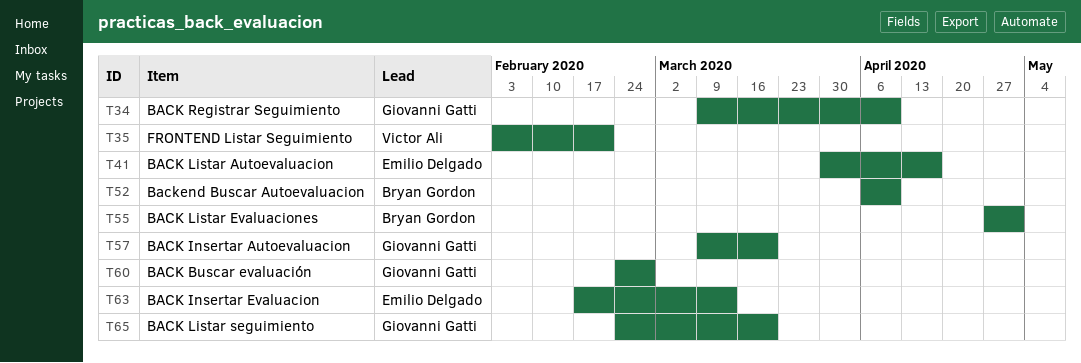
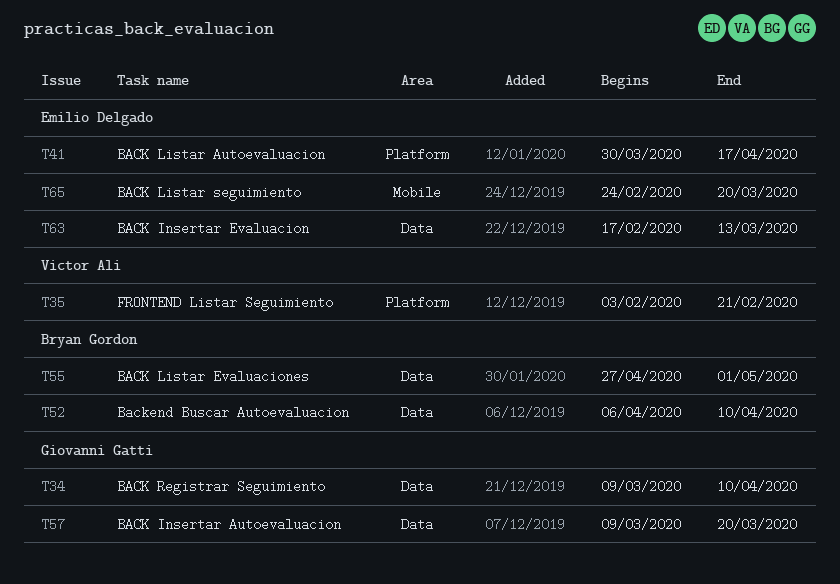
T60: present -> none
T65, owner: Giovanni Gatti -> Emilio Delgado

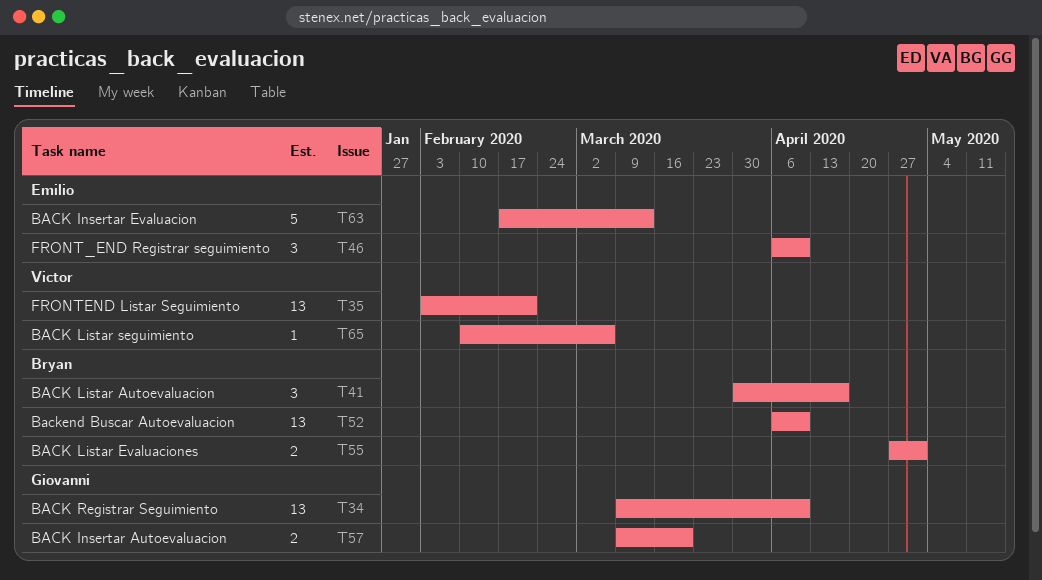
T41, owner: Emilio Delgado -> Bryan Gordon
T46: none -> present
T65, owner: Emilio Delgado -> Victor Ali
T65, start: Feb 24 -> Feb 10
T65, due: Mar 20 -> Mar 6

